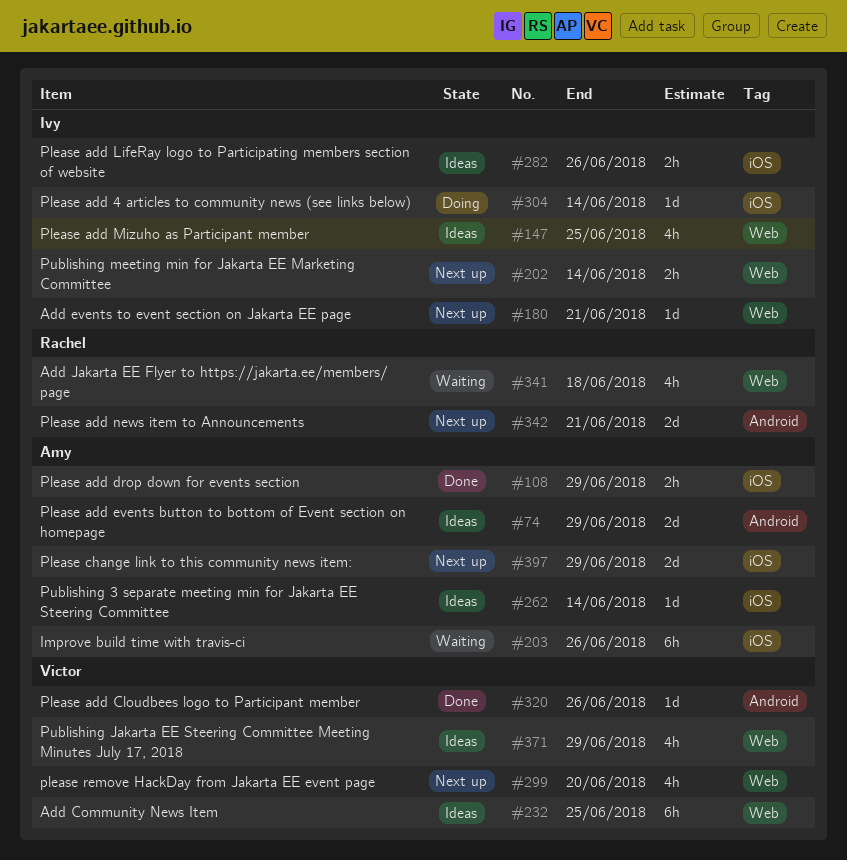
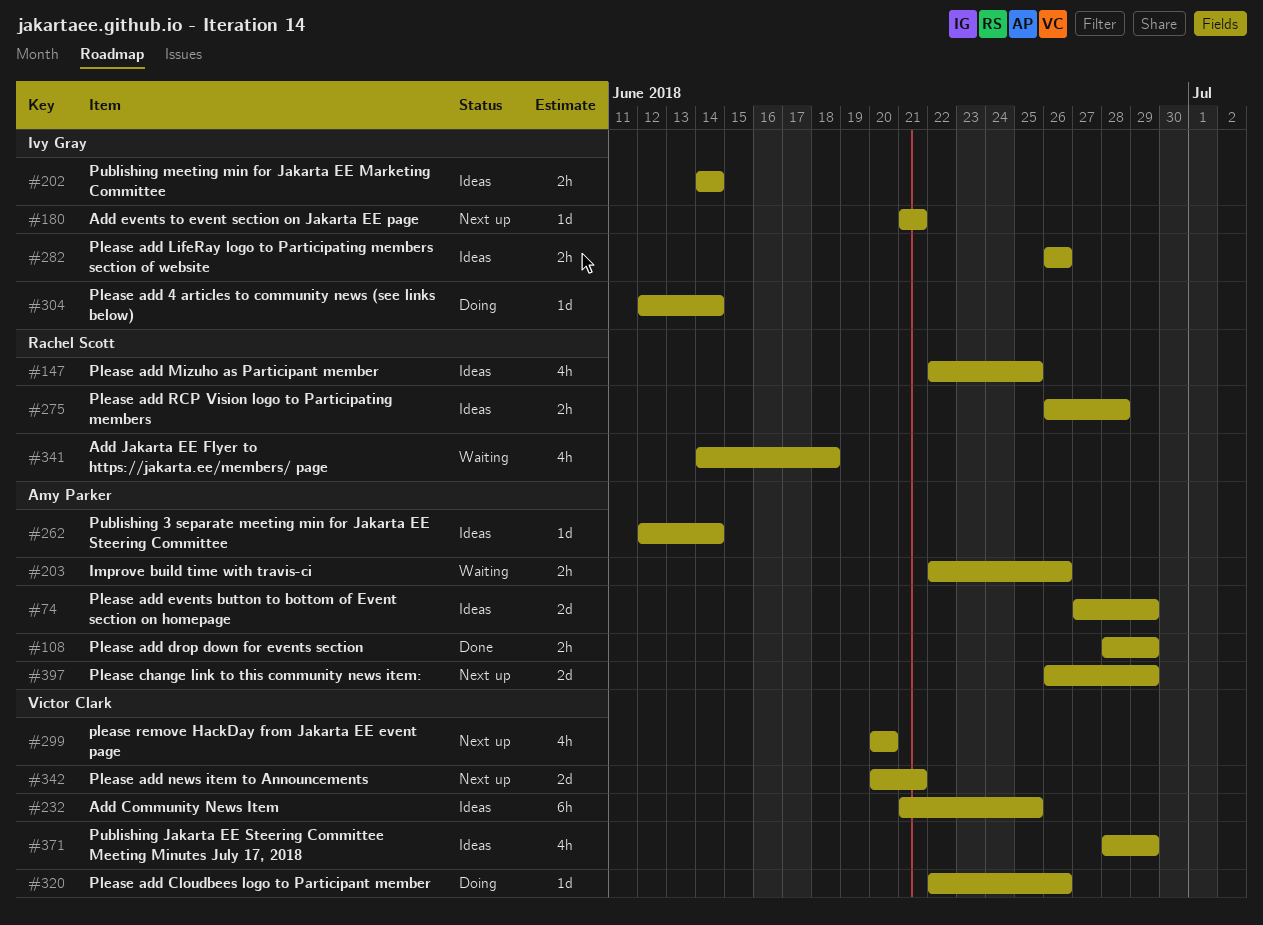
#147, owner: Ivy Gray -> Rachel Scott
#202, status: Next up -> Ideas
#203, estimate: 6h -> 2h
#275: none -> present
#320, status: Done -> Doing
#342, owner: Rachel Scott -> Victor Clark

